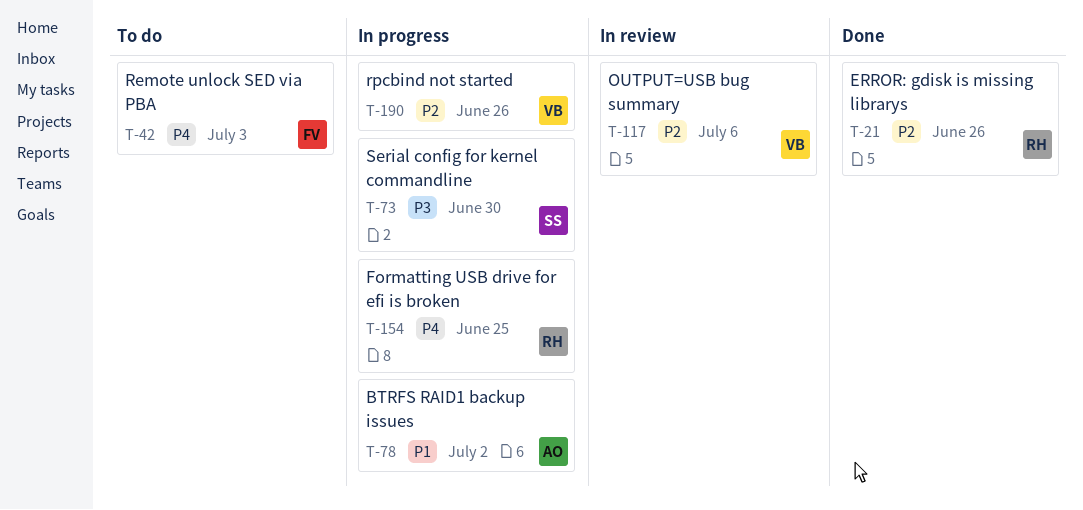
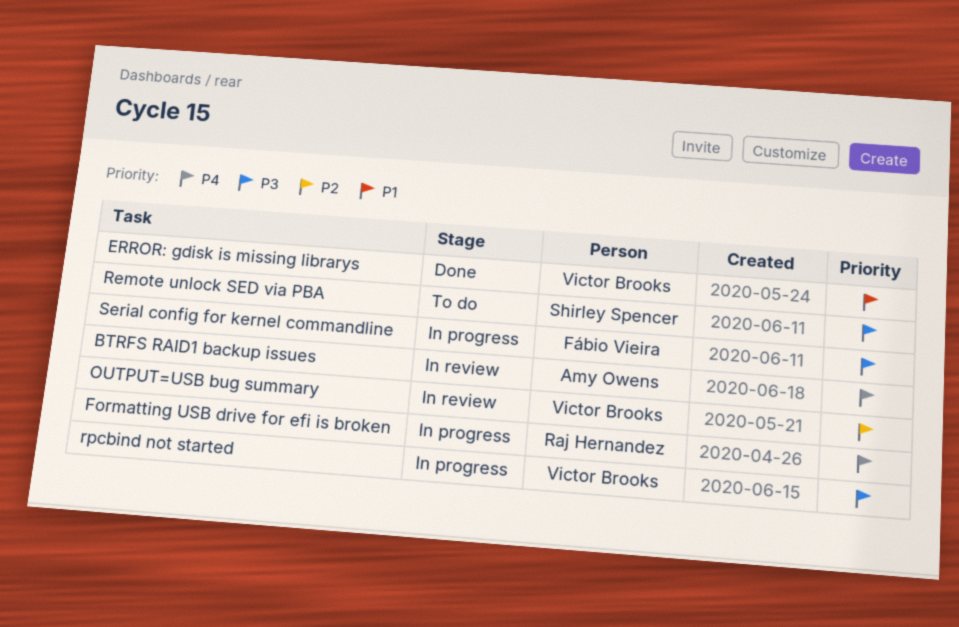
BTRFS RAID1 backup issues, status: In progress -> In review
BTRFS RAID1 backup issues, priority: P1 -> P4
ERROR: gdisk is missing librarys, owner: Raj Hernandez -> Victor Brooks
ERROR: gdisk is missing librarys, priority: P2 -> P1
Remote unlock SED via PBA, owner: Fábio Vieira -> Shirley Spencer
Remote unlock SED via PBA, priority: P4 -> P3
rpcbind not started, priority: P2 -> P3
Serial config for kernel commandline, owner: Shirley Spencer -> Fábio Vieira

